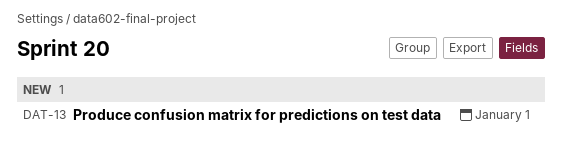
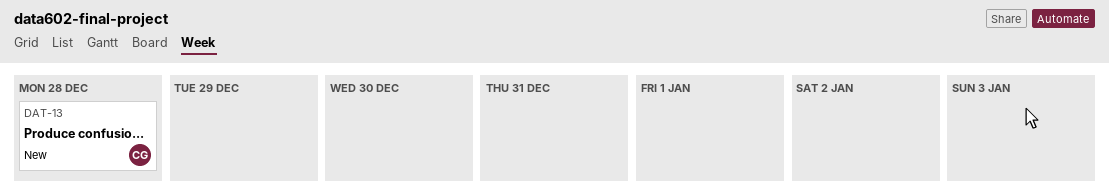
DAT-13, due: Jan 1 -> Dec 28

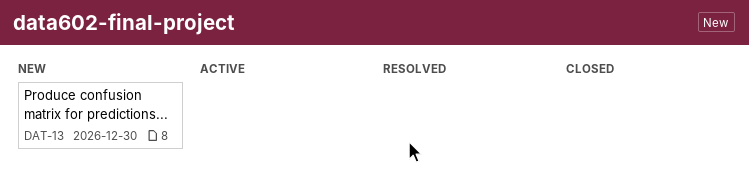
DAT-13, due: Dec 28 -> Dec 30

